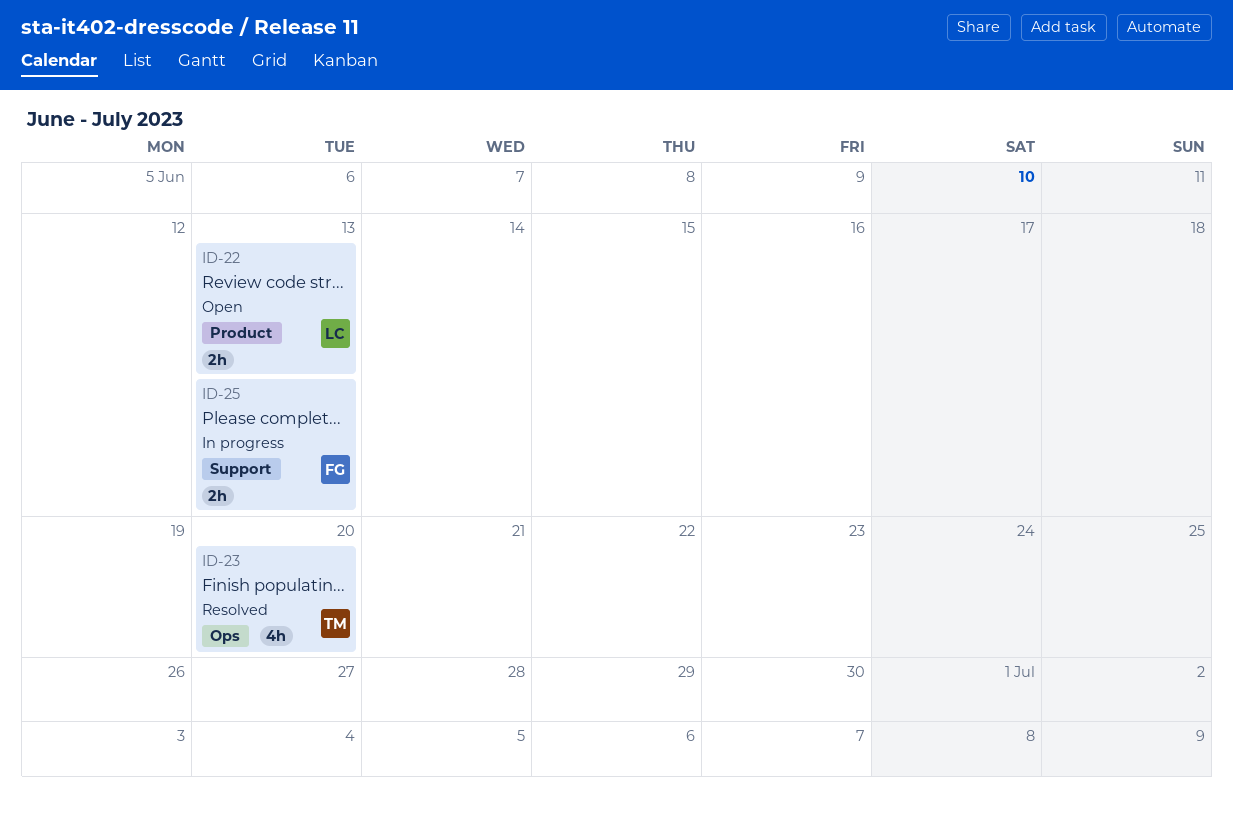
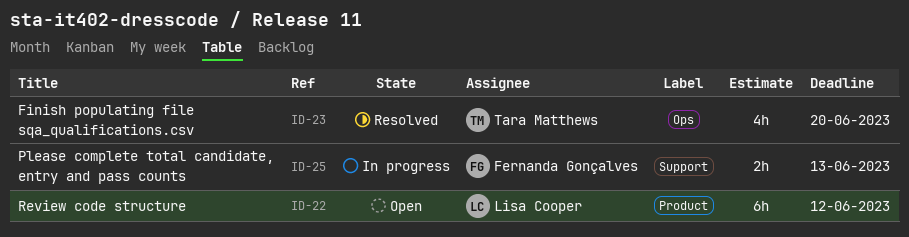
ID-22, estimate: 2h -> 6h
ID-22, due: Jun 13 -> Jun 12

